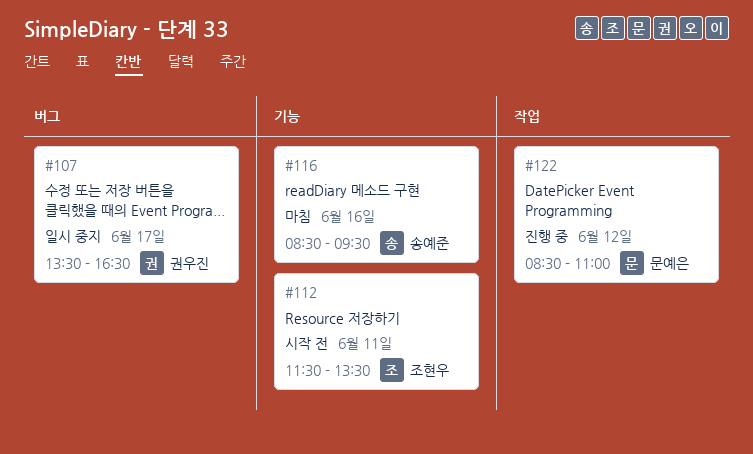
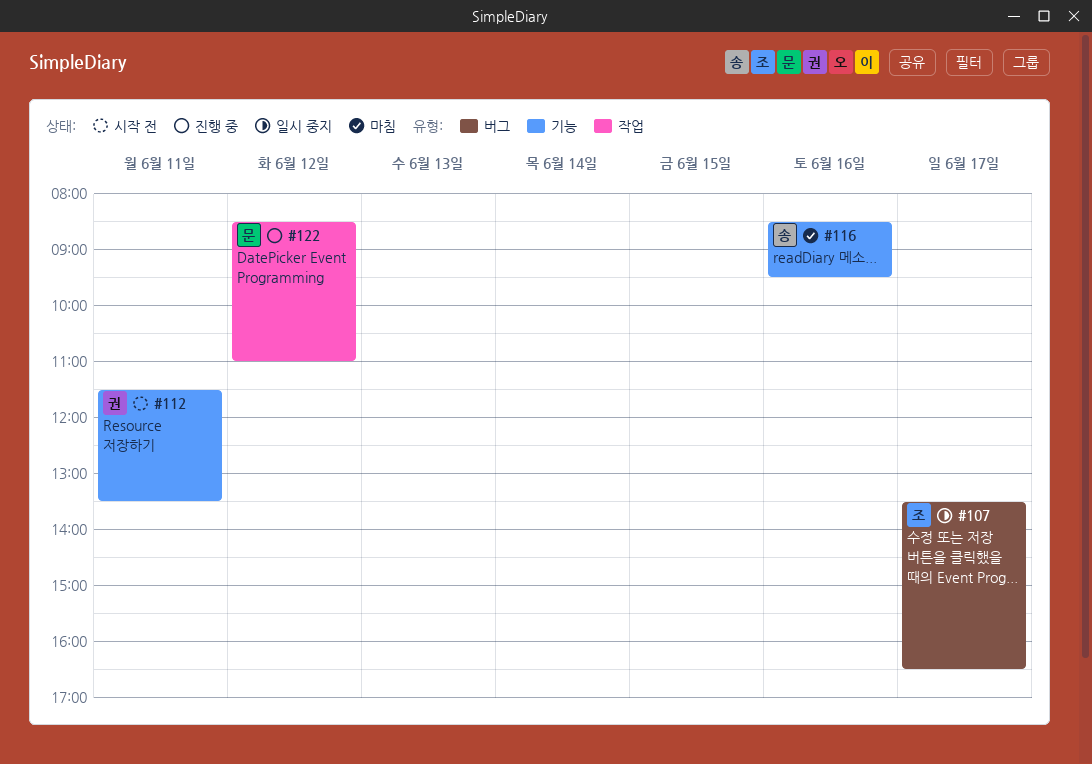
#107, owner: 권우진 -> 조현우
#112, owner: 조현우 -> 권우진

